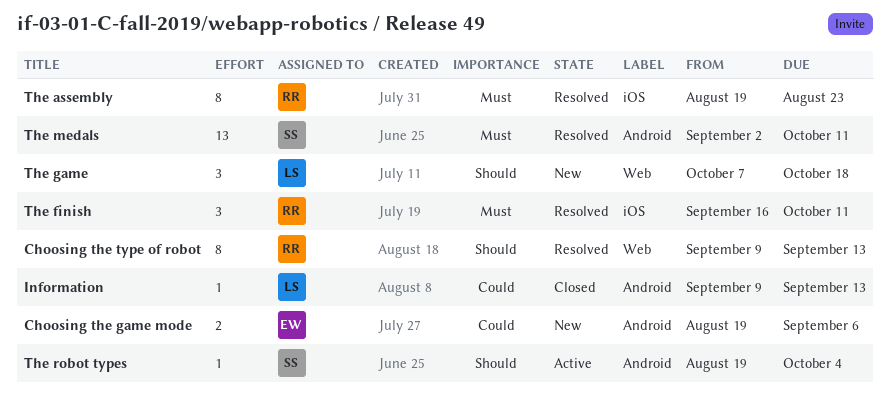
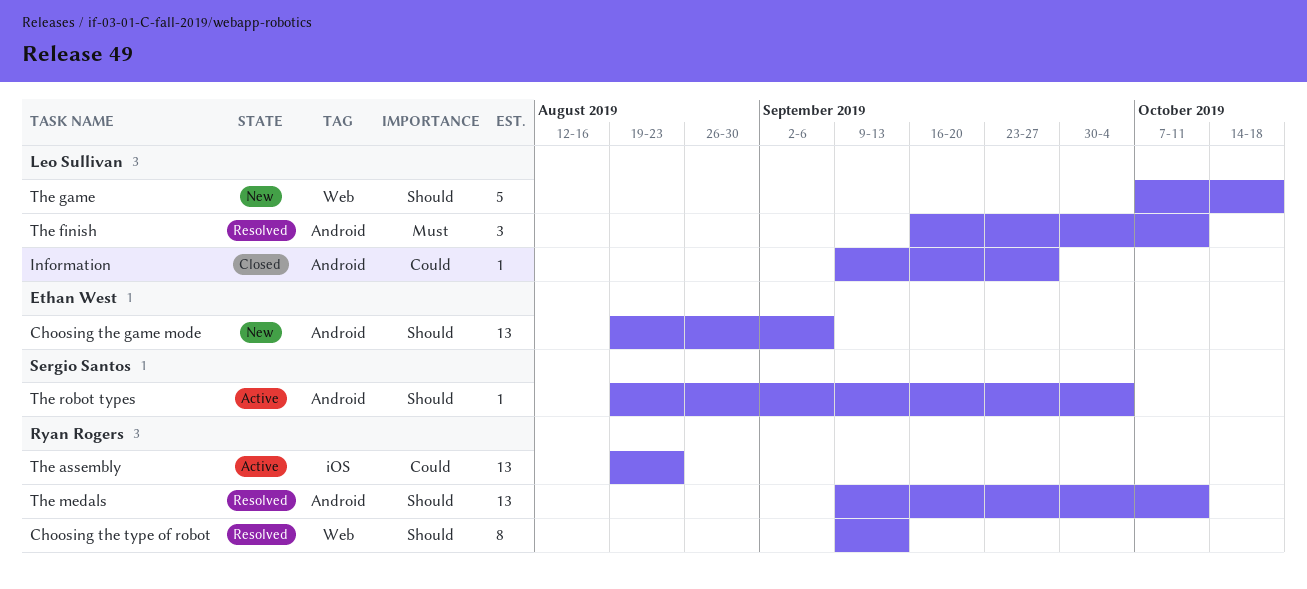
Choosing the game mode, priority: Could -> Should
Choosing the game mode, estimate: 2 -> 13
Information, due: Sep 13 -> Sep 27
The assembly, status: Resolved -> Active
The assembly, priority: Must -> Could
The assembly, estimate: 8 -> 13
The finish, owner: Ryan Rogers -> Leo Sullivan
The finish, label: iOS -> Android
The game, estimate: 3 -> 5
The medals, owner: Sergio Santos -> Ryan Rogers
The medals, priority: Must -> Should
The medals, start: Sep 2 -> Sep 9

